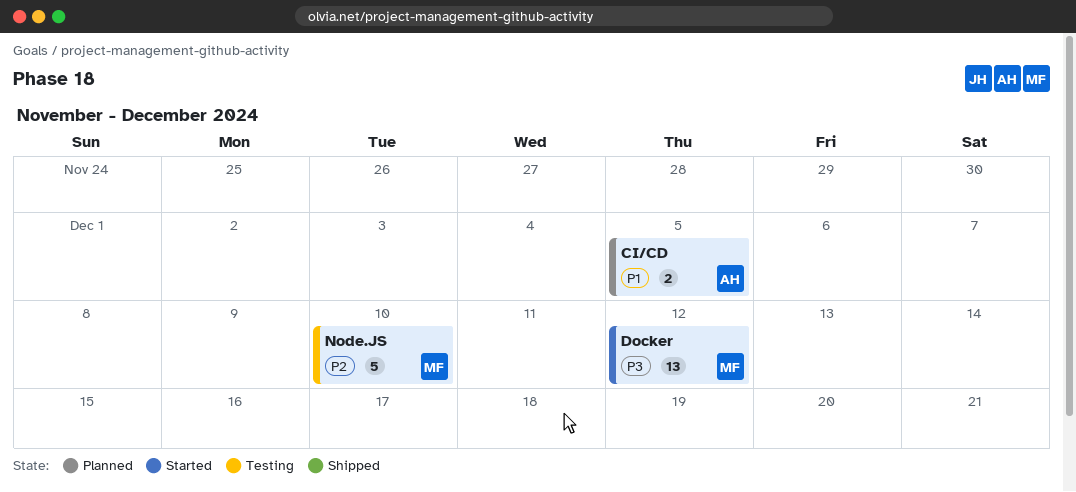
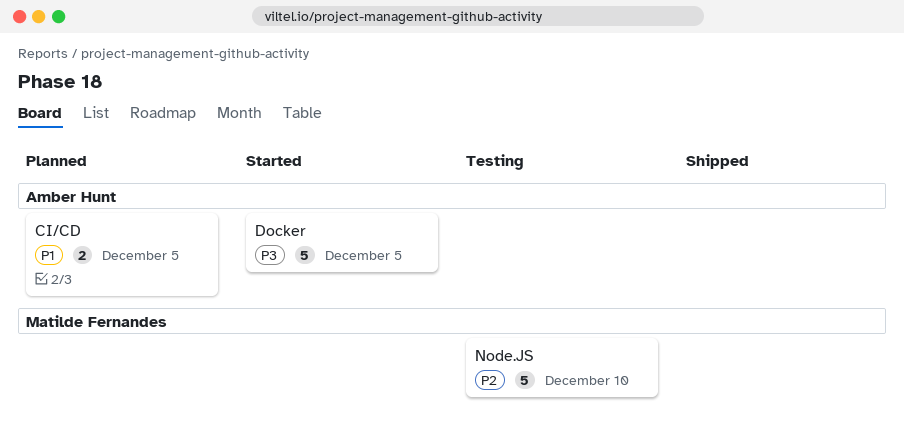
Docker, owner: Matilde Fernandes -> Amber Hunt
Docker, estimate: 13 -> 5
Docker, due: Dec 12 -> Dec 5

